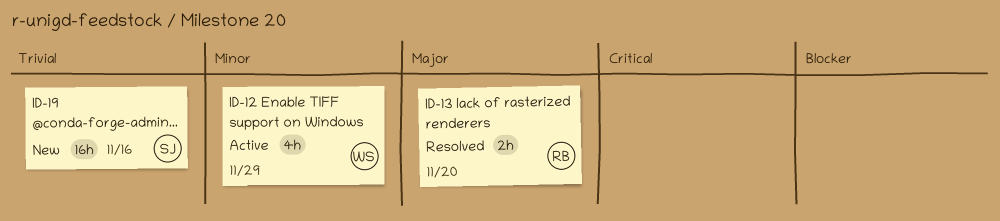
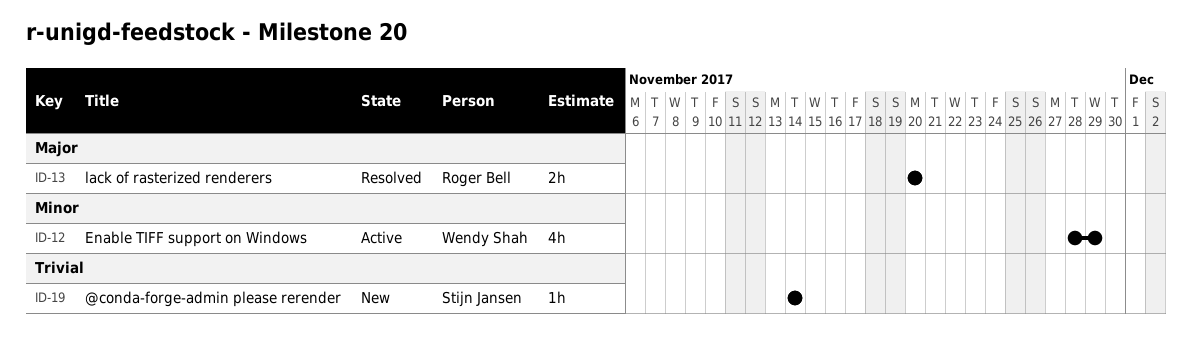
ID-19, estimate: 16h -> 1h
ID-19, due: Nov 16 -> Nov 14

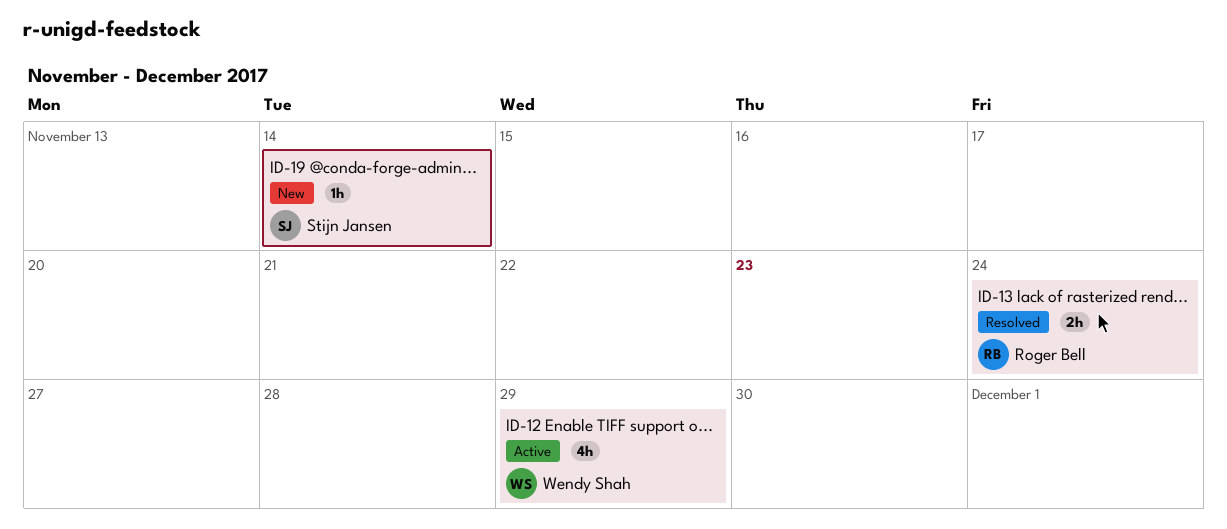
ID-13, due: Nov 20 -> Nov 24

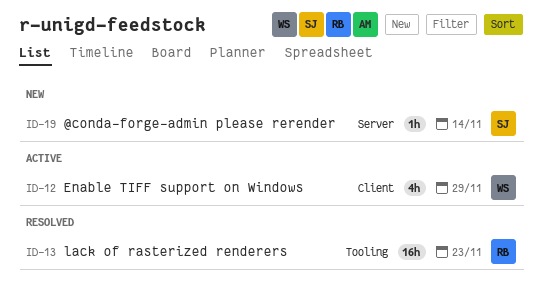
ID-13, estimate: 2h -> 16h
ID-13, due: Nov 24 -> Nov 23

